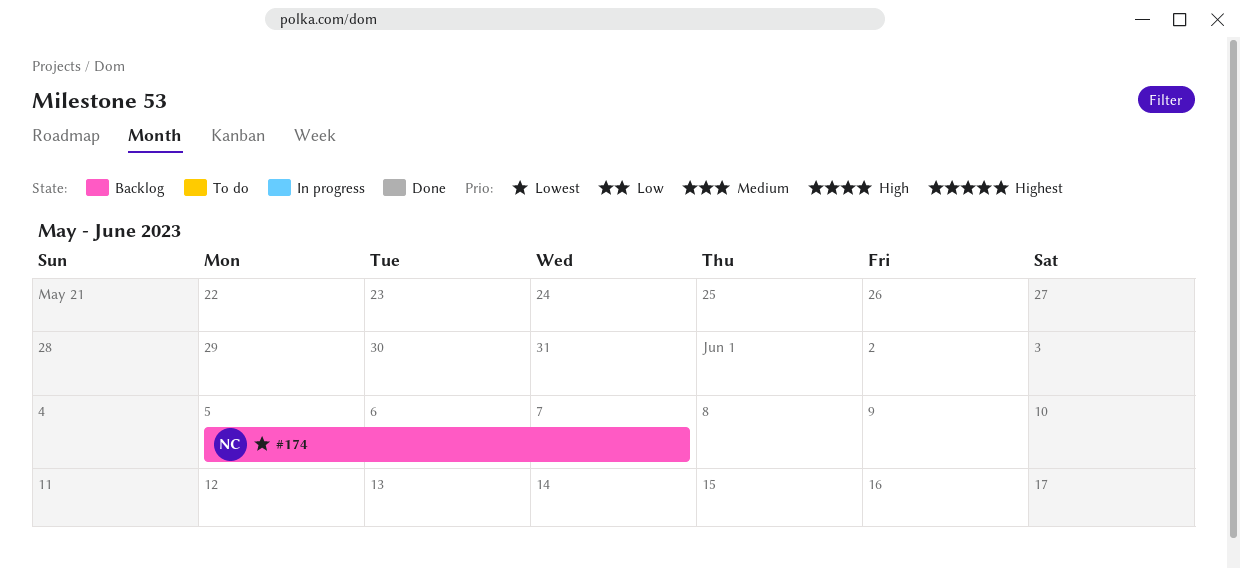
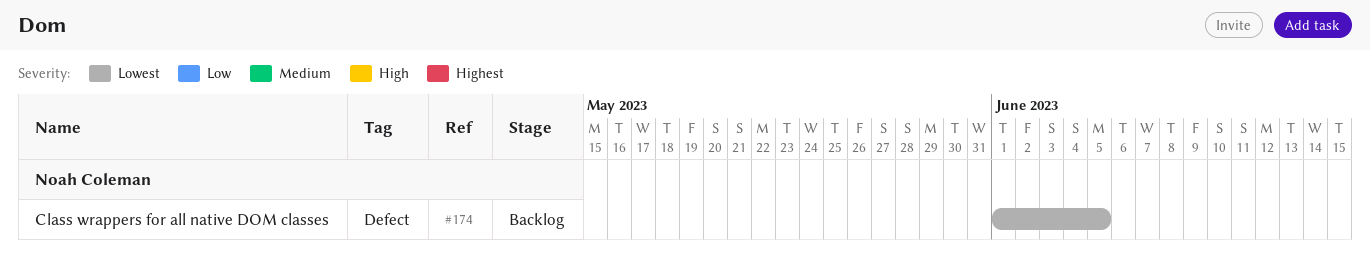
#174, start: Jun 5 -> Jun 1
#174, due: Jun 7 -> Jun 5

